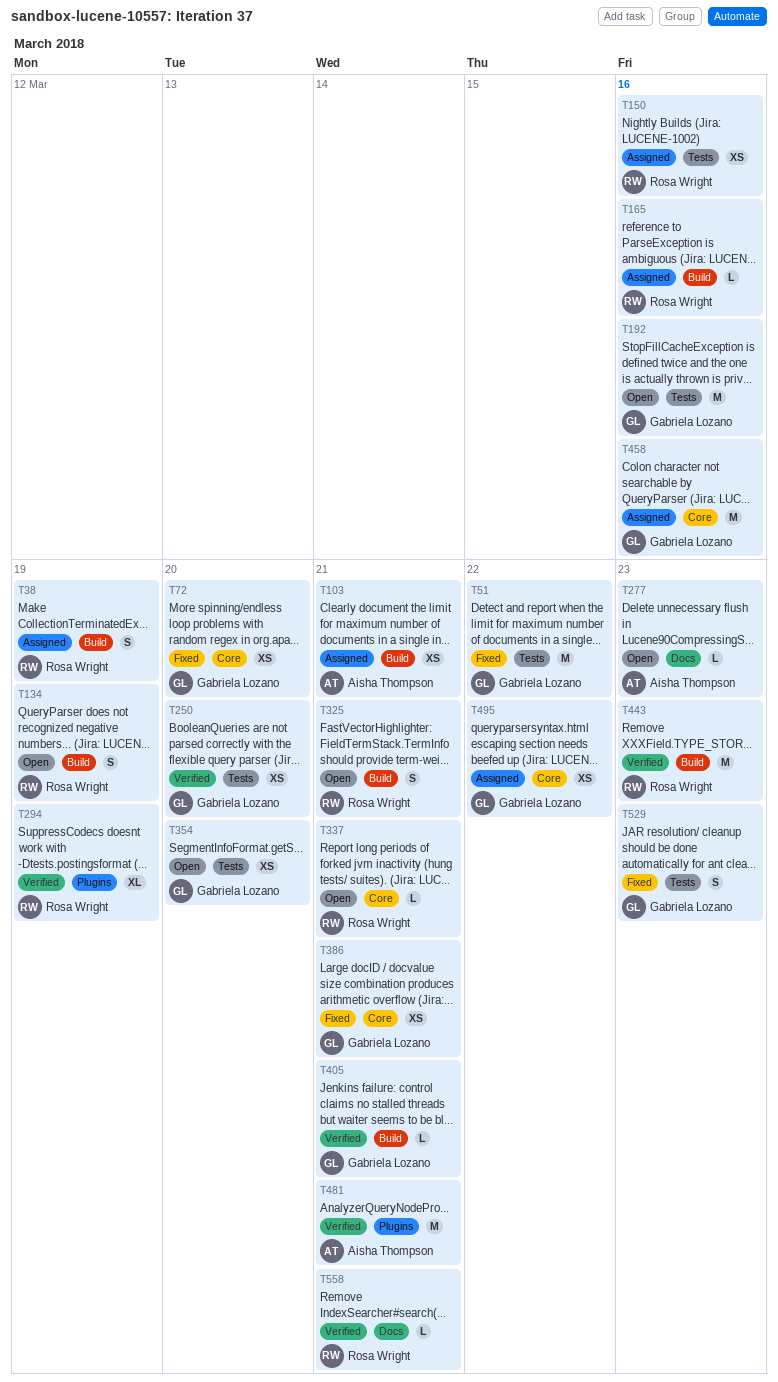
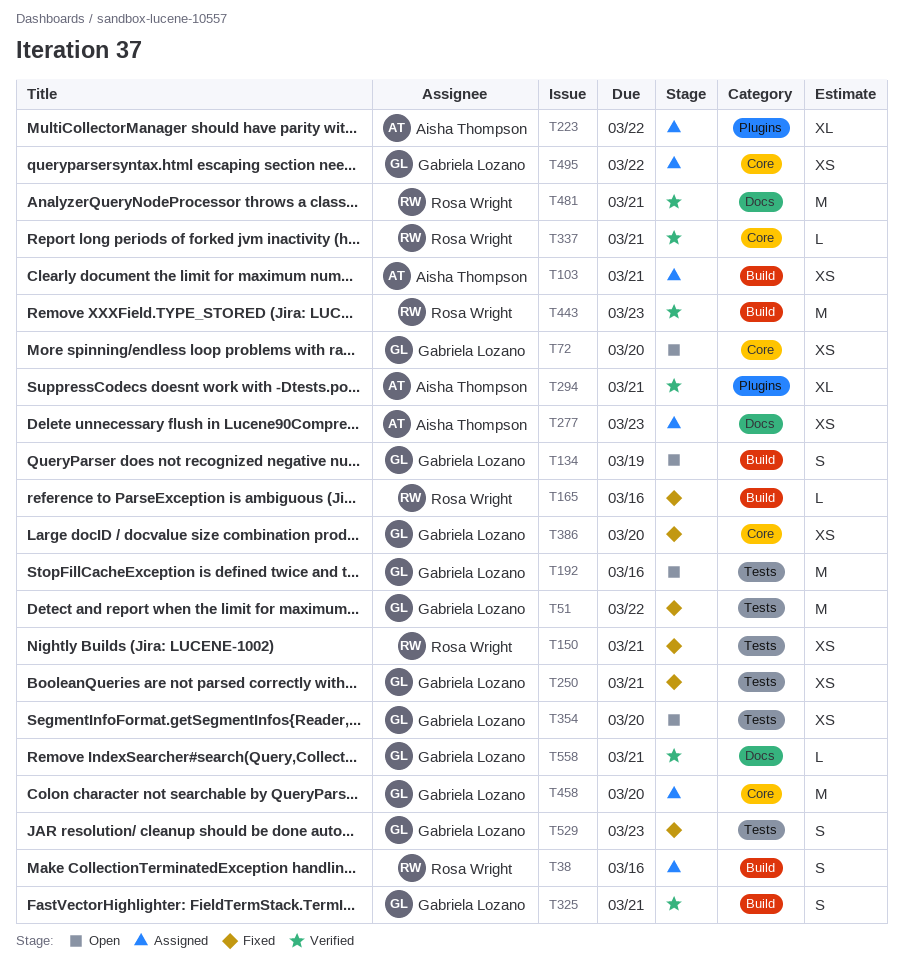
T38, due: Mar 19 -> Mar 16
T72, status: Fixed -> Open
T134, owner: Rosa Wright -> Gabriela Lozano
T150, status: Assigned -> Fixed
T150, due: Mar 16 -> Mar 21
T165, status: Assigned -> Fixed
T223: none -> present
T250, status: Verified -> Fixed
T250, due: Mar 20 -> Mar 21
T277, status: Open -> Assigned
T277, estimate: L -> XS
T294, owner: Rosa Wright -> Aisha Thompson
T294, due: Mar 19 -> Mar 21
T325, status: Open -> Verified
T325, owner: Rosa Wright -> Gabriela Lozano
T337, status: Open -> Verified
T386, due: Mar 21 -> Mar 20
T405: present -> none
T458, due: Mar 16 -> Mar 20
T481, owner: Aisha Thompson -> Rosa Wright
T481, label: Plugins -> Docs
T558, owner: Rosa Wright -> Gabriela Lozano

